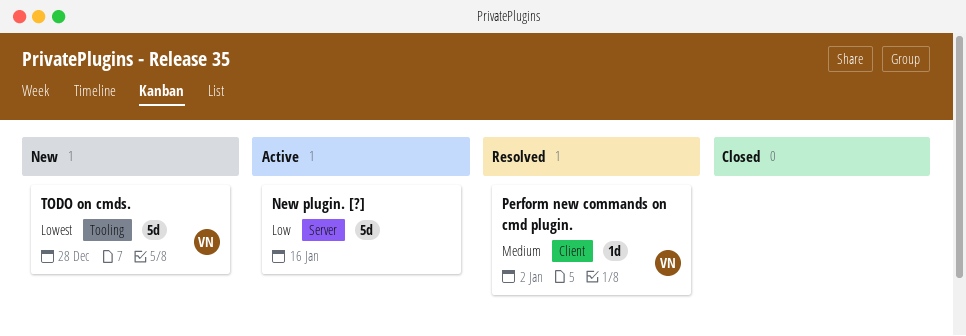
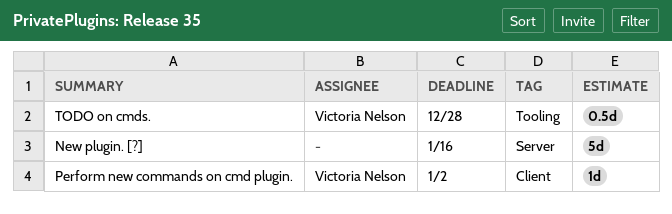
TODO on cmds., estimate: 5d -> 0.5d

